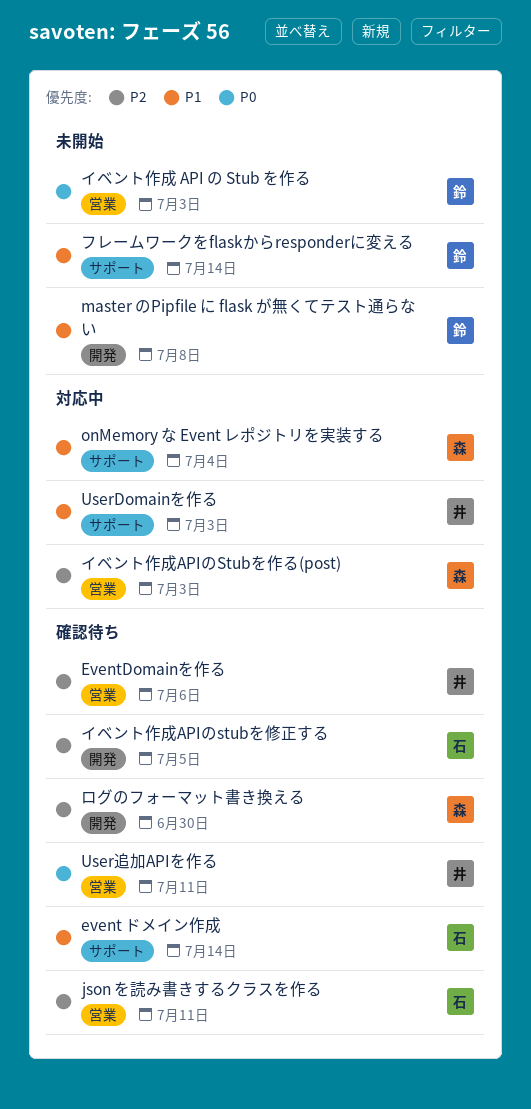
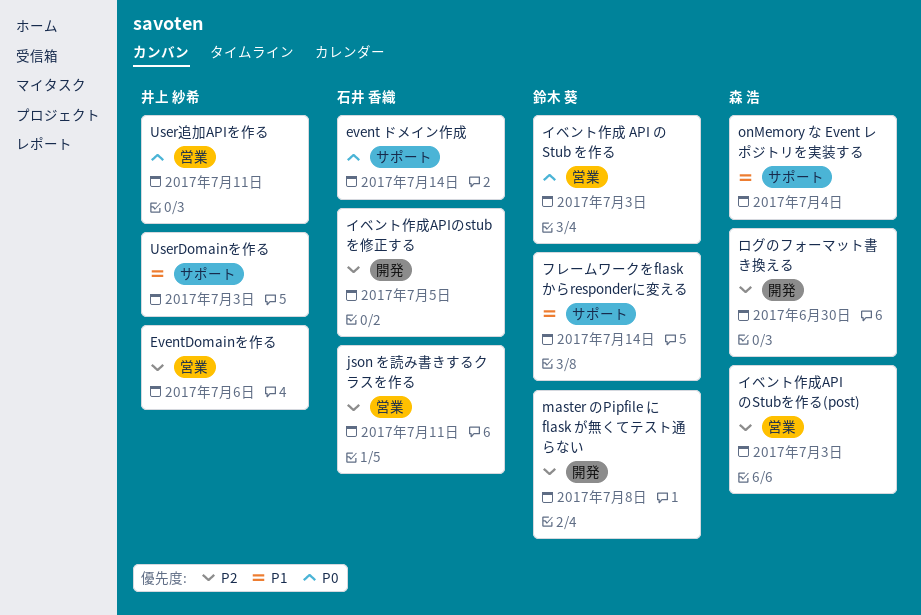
event ドメイン作成, priority: P1 -> P0
master のPipfile に flask が無くてテスト通らない, priority: P1 -> P2

